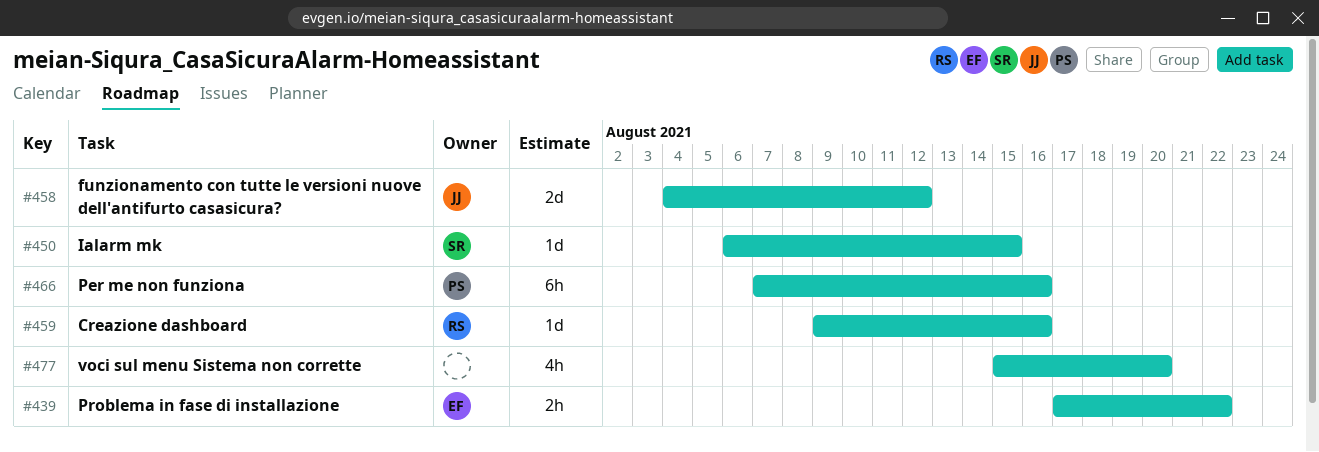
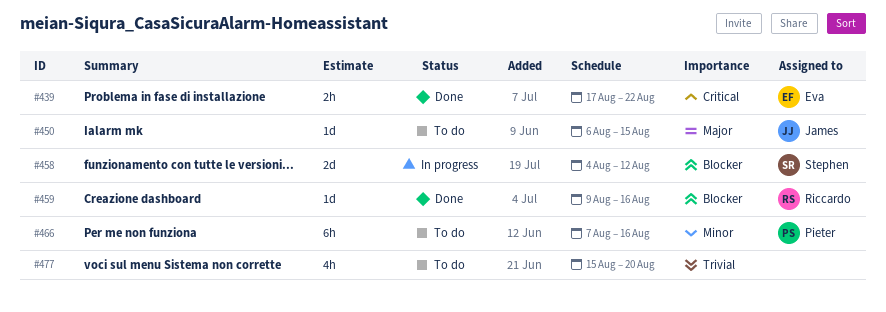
#450, owner: Stephen -> James
#458, owner: James -> Stephen

